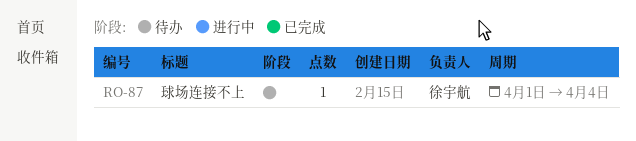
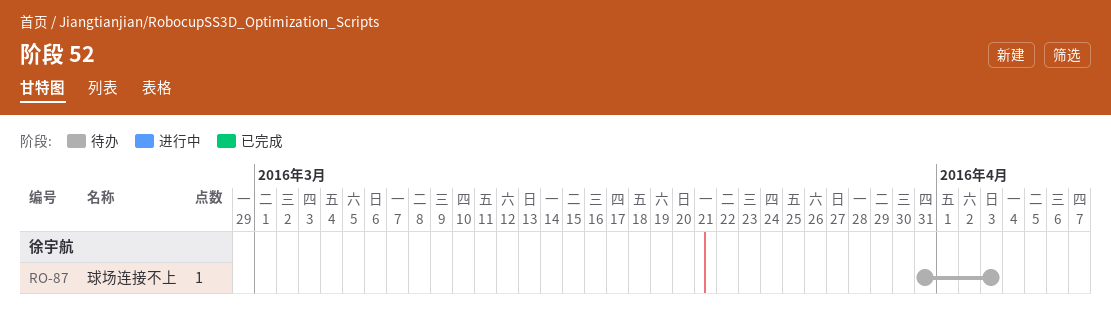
RO-87, start: Apr 1 -> Mar 31
RO-87, due: Apr 4 -> Apr 3

